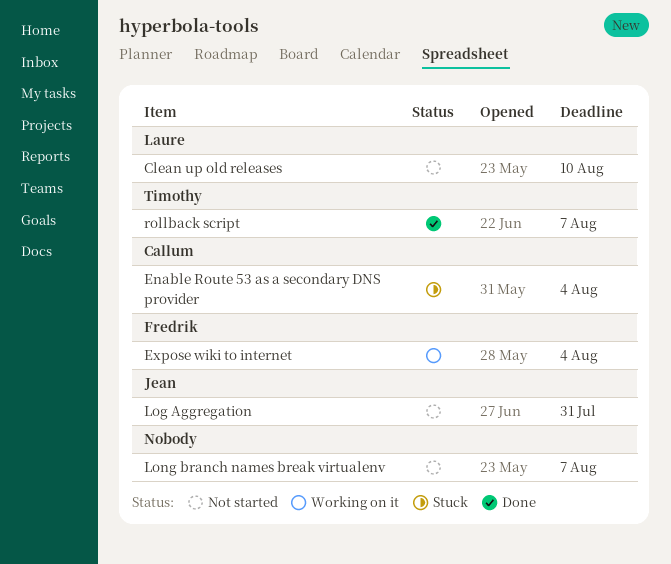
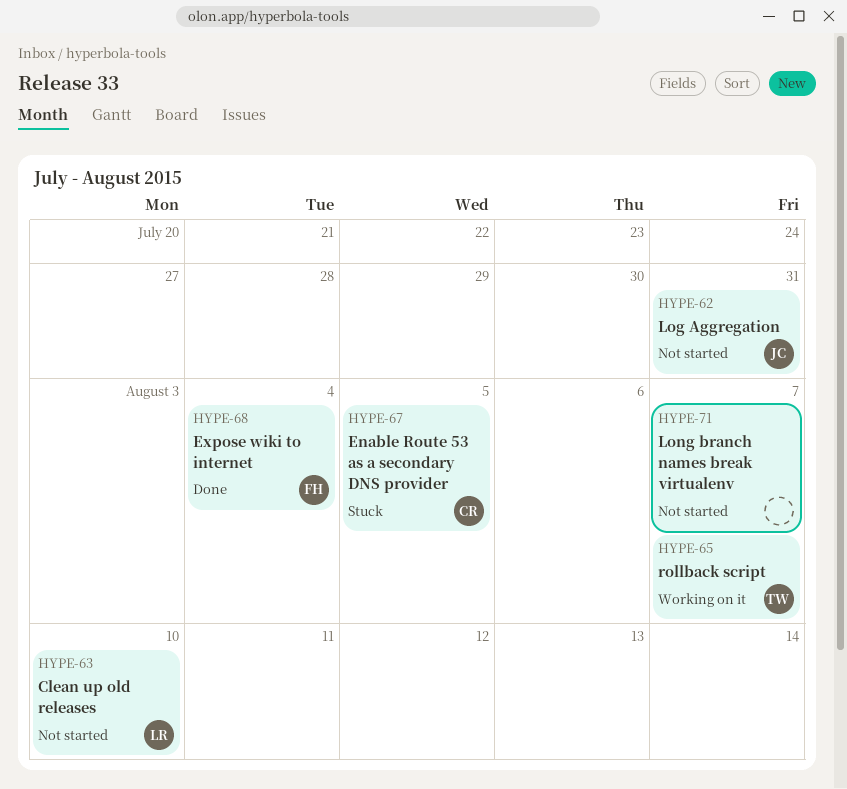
Enable Route 53 as a secondary DNS provider, due: Aug 4 -> Aug 5
Expose wiki to internet, status: Working on it -> Done
rollback script, status: Done -> Working on it

